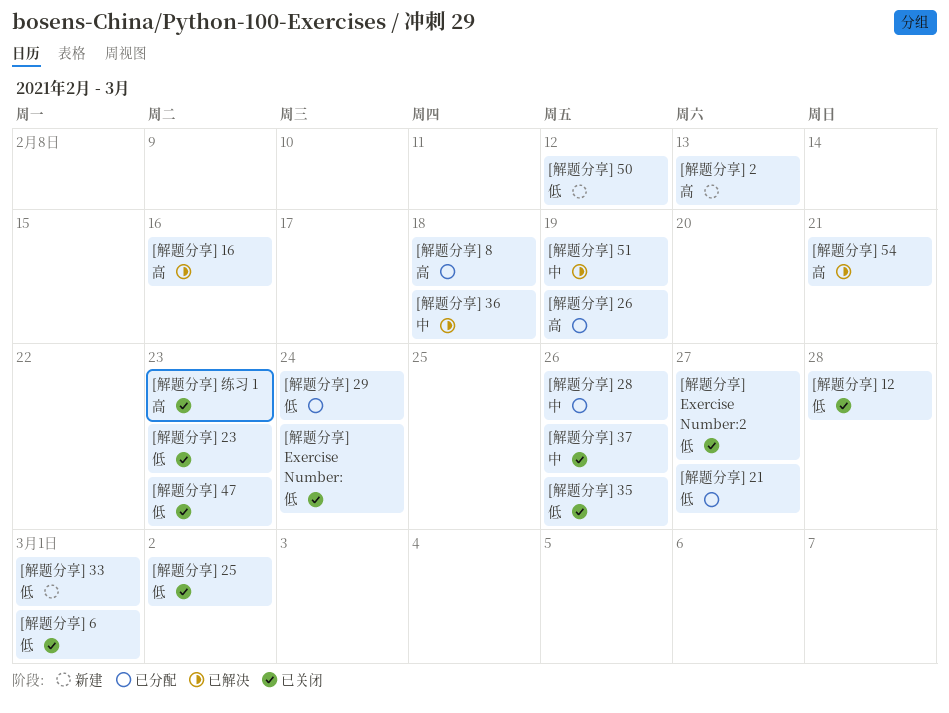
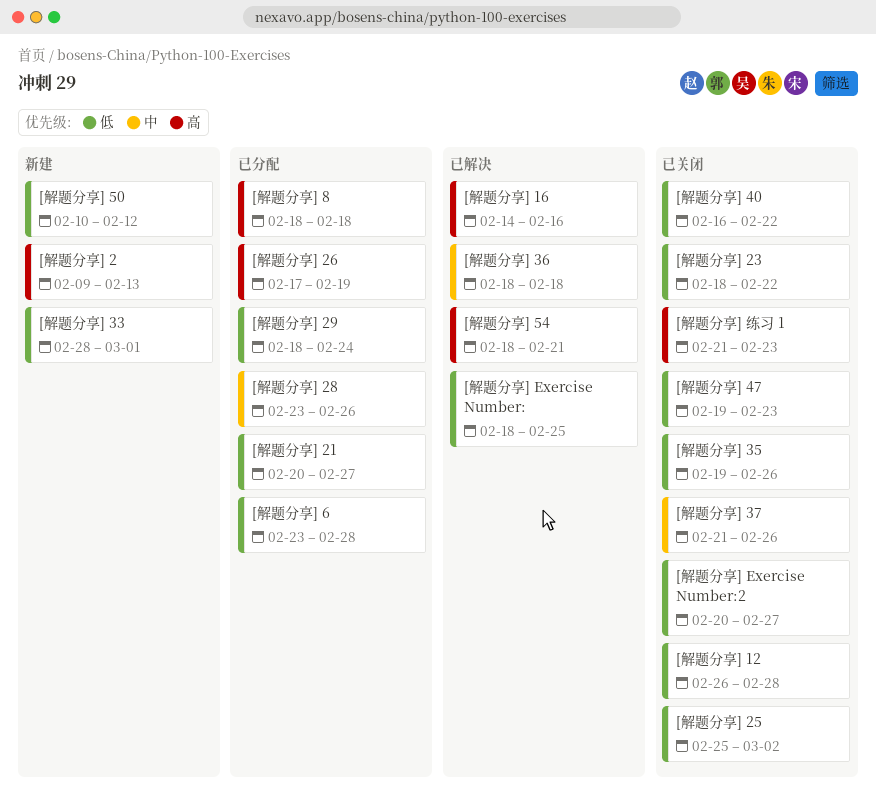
[解题分享] 23, due: Feb 23 -> Feb 22
[解题分享] 40: none -> present
[解题分享] 51: present -> none
[解题分享] 6, status: 已关闭 -> 已分配
[解题分享] 6, due: Mar 1 -> Feb 28
[解题分享] Exercise Number:, status: 已关闭 -> 已解决
[解题分享] Exercise Number:, due: Feb 24 -> Feb 25

